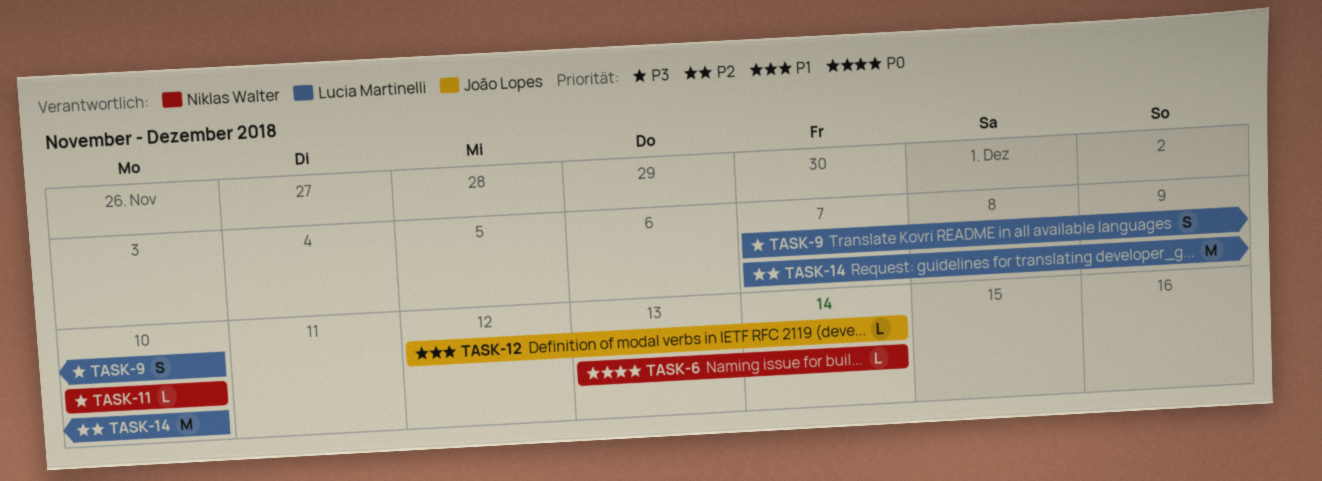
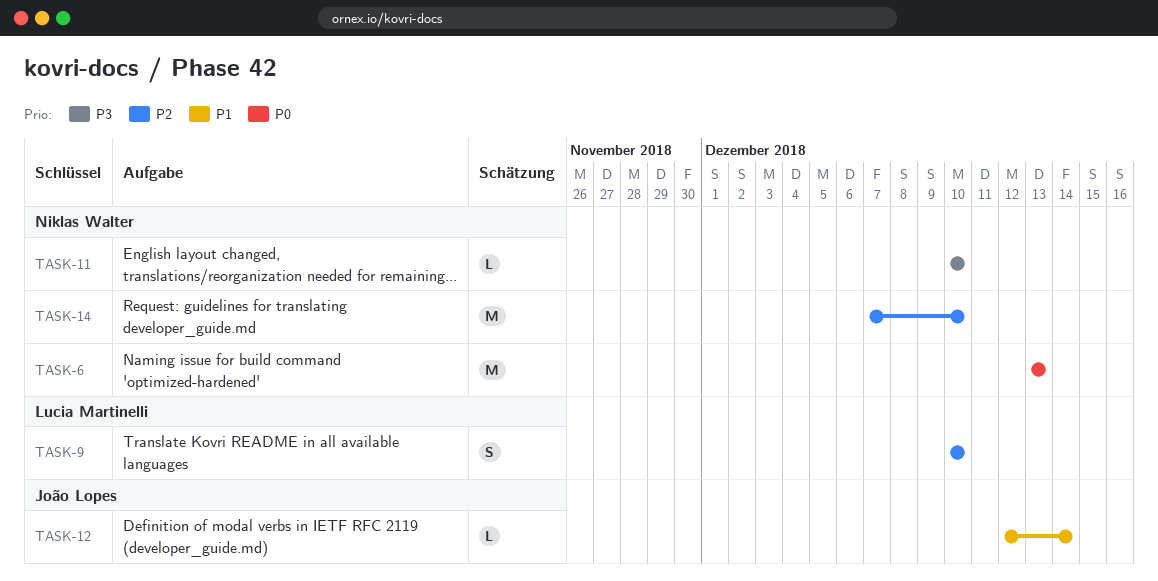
TASK-6, estimate: L -> M
TASK-6, due: Dec 14 -> Dec 13
TASK-9, priority: P3 -> P2
TASK-9, start: Dec 7 -> Dec 10
TASK-14, owner: Lucia Martinelli -> Niklas Walter

